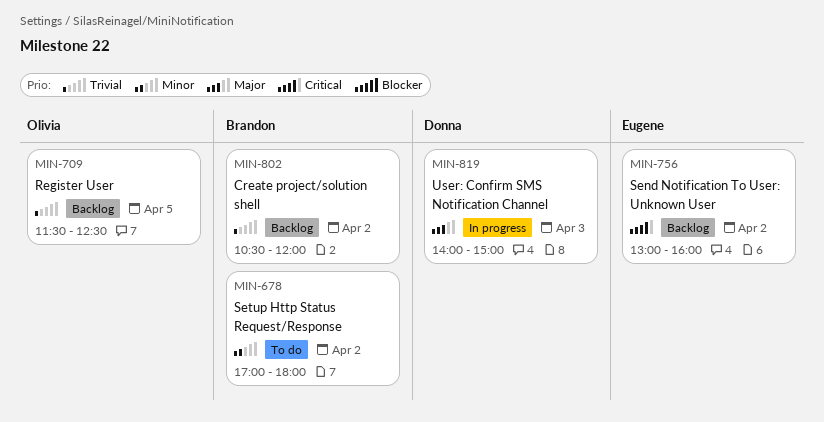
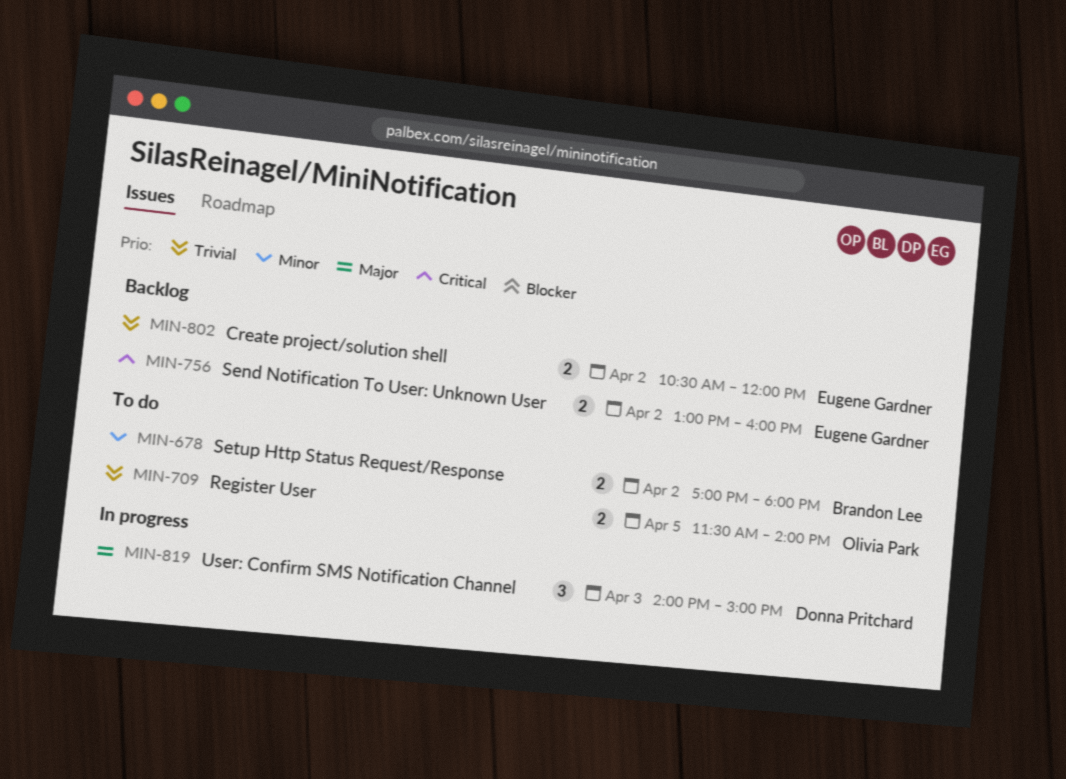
MIN-709, status: Backlog -> To do
MIN-709, ends: 12:30 -> 14:00
MIN-802, owner: Brandon Lee -> Eugene Gardner

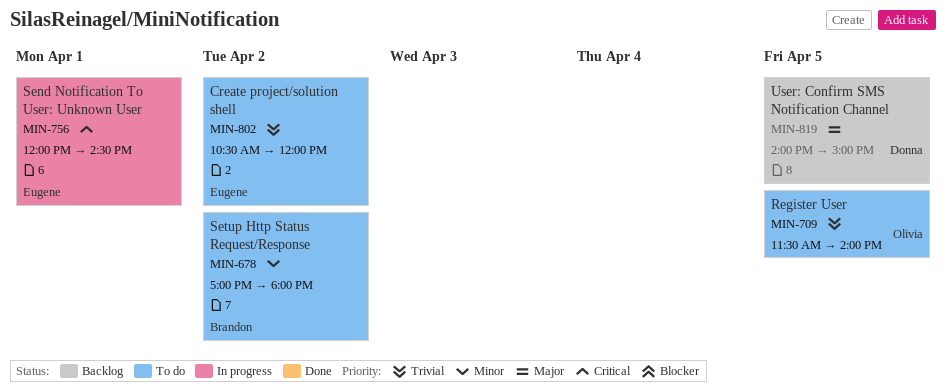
MIN-756, status: Backlog -> In progress
MIN-756, day: Apr 2 -> Apr 1
MIN-756, begins: 13:00 -> 12:00
MIN-756, ends: 16:00 -> 14:30
MIN-802, status: Backlog -> To do
MIN-819, status: In progress -> Backlog
MIN-819, day: Apr 3 -> Apr 5

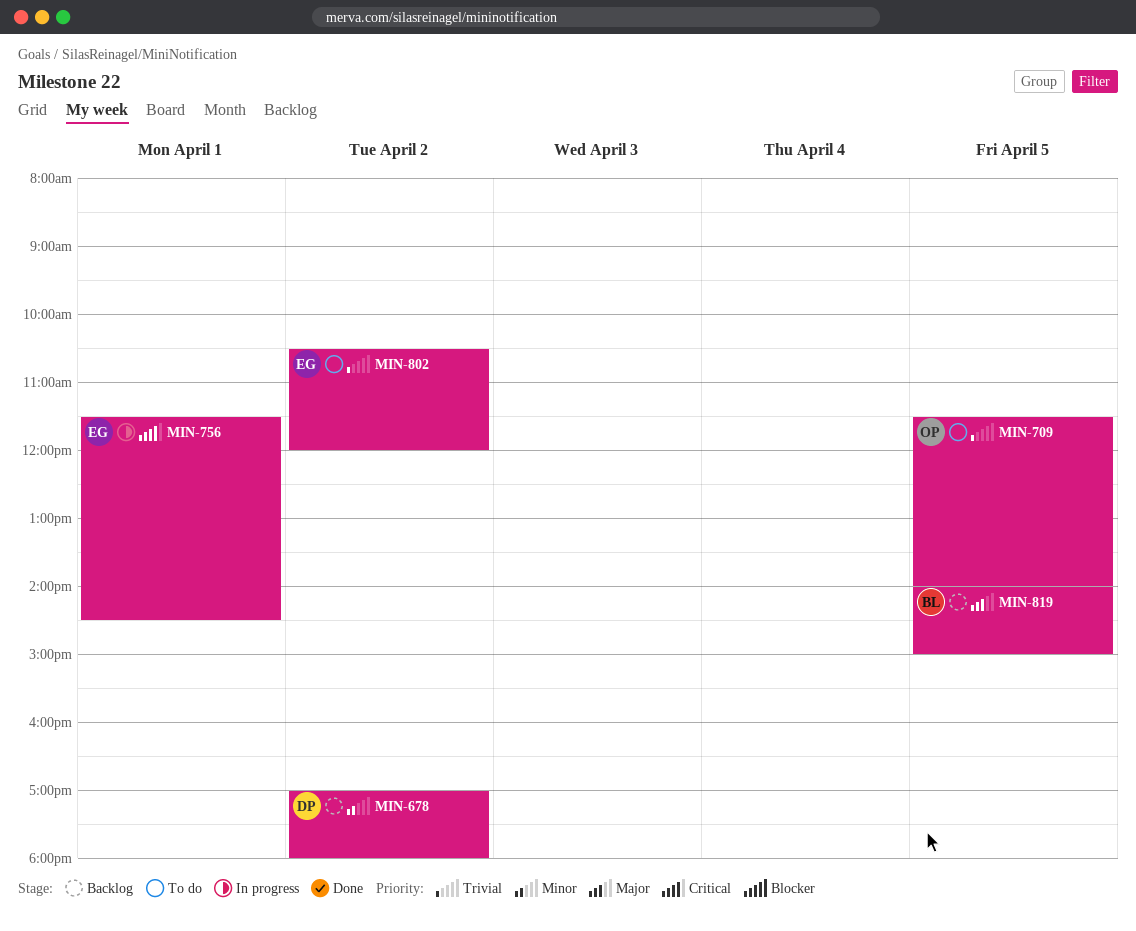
MIN-678, status: To do -> Backlog
MIN-678, owner: Brandon -> Donna
MIN-756, begins: 12:00 -> 11:30
MIN-819, owner: Donna -> Brandon

